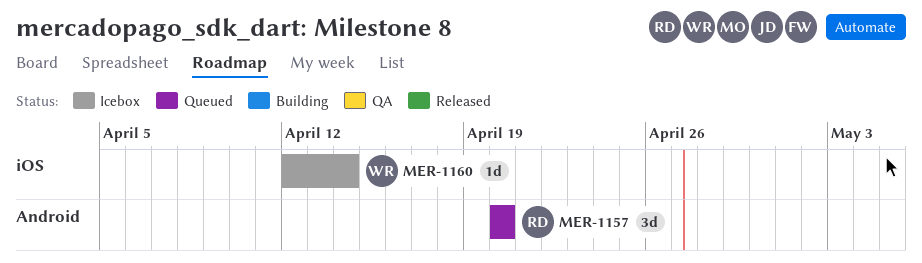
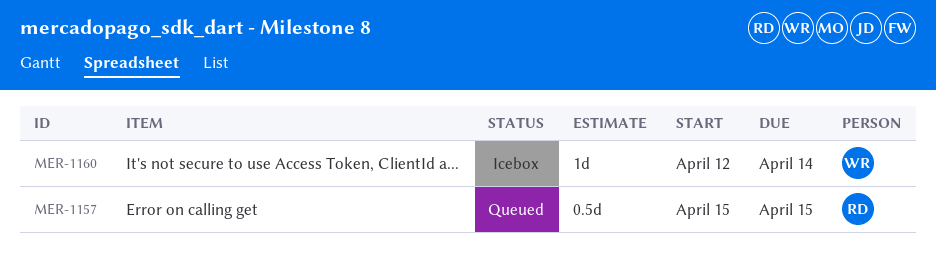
MER-1157, estimate: 3d -> 0.5d
MER-1157, start: Apr 20 -> Apr 15
MER-1157, due: Apr 20 -> Apr 15

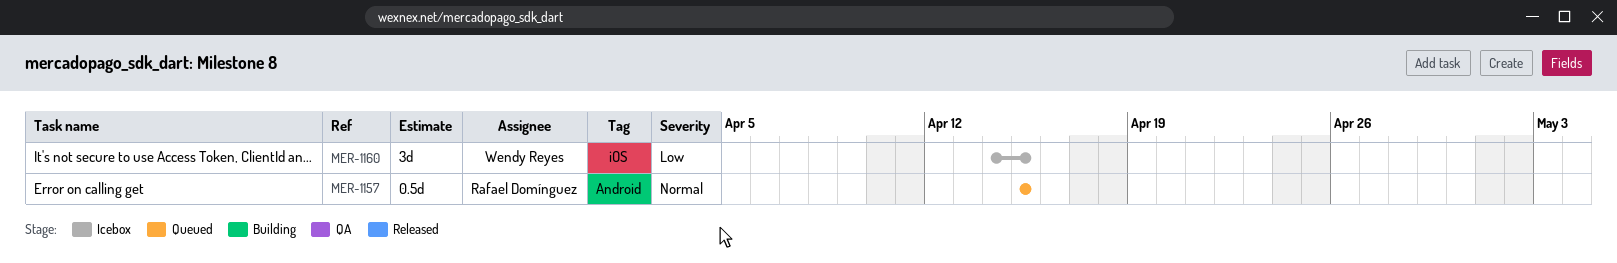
MER-1160, estimate: 1d -> 3d
MER-1160, start: Apr 12 -> Apr 14
MER-1160, due: Apr 14 -> Apr 15

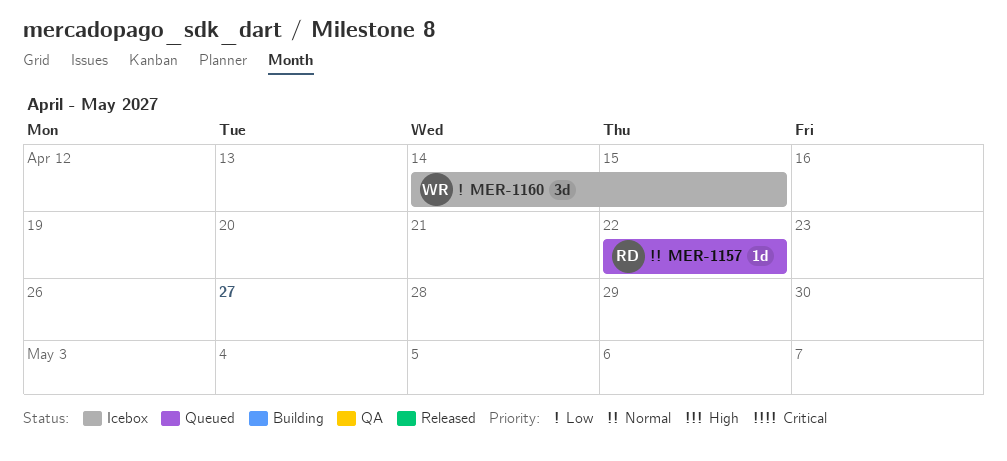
MER-1157, estimate: 0.5d -> 1d
MER-1157, start: Apr 15 -> Apr 22
MER-1157, due: Apr 15 -> Apr 22

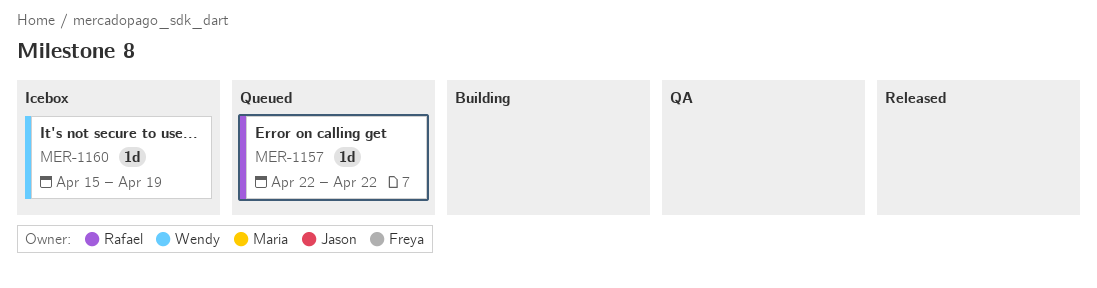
MER-1160, estimate: 3d -> 1d
MER-1160, start: Apr 14 -> Apr 15
MER-1160, due: Apr 15 -> Apr 19

